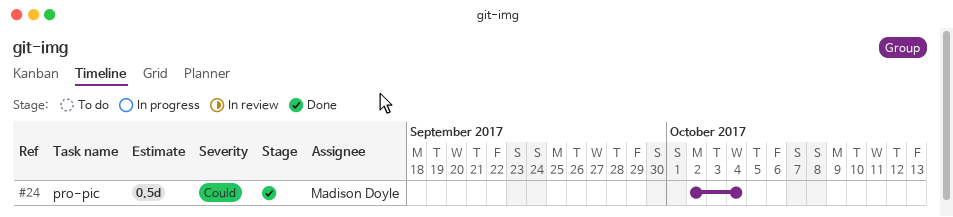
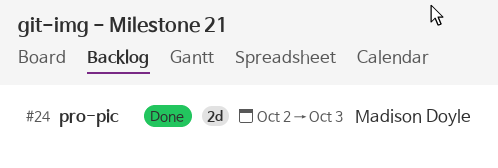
#24, estimate: 0.5d -> 2d
#24, due: Oct 4 -> Oct 3

